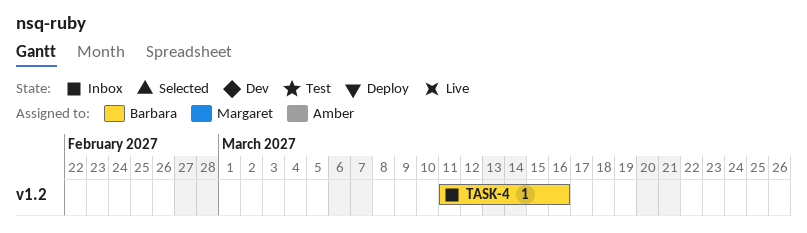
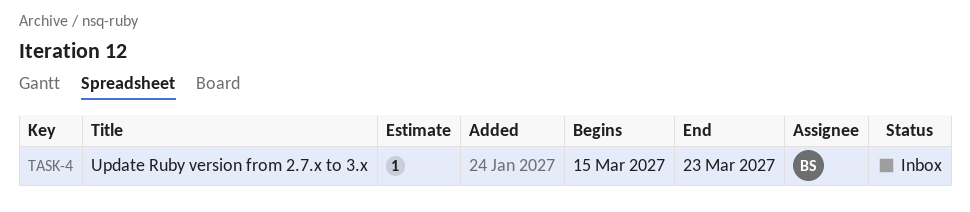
TASK-4, start: Mar 11 -> Mar 15
TASK-4, due: Mar 16 -> Mar 23

